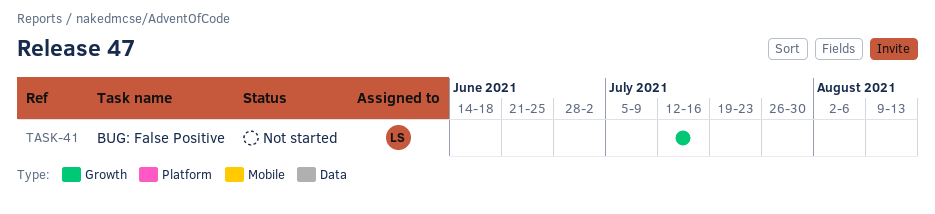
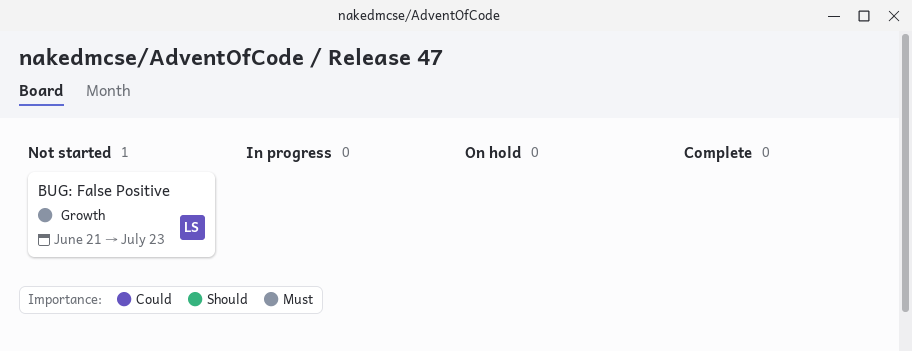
BUG: False Positive, start: Jul 12 -> Jun 21
BUG: False Positive, due: Jul 16 -> Jul 23

